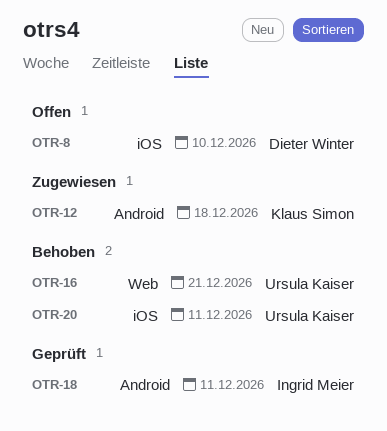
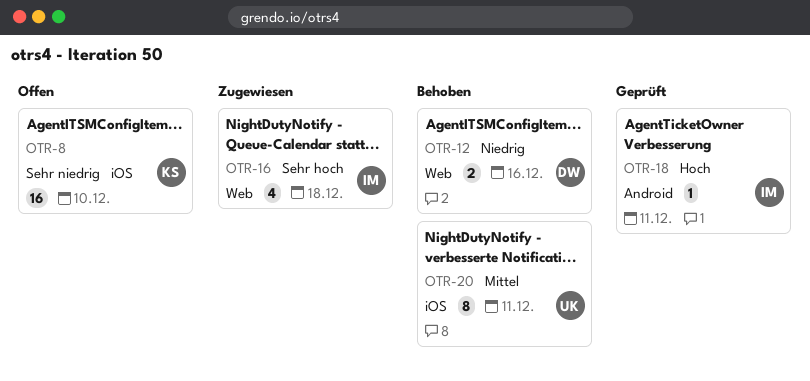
OTR-8, owner: Dieter Winter -> Klaus Simon
OTR-12, status: Zugewiesen -> Behoben
OTR-12, owner: Klaus Simon -> Dieter Winter
OTR-12, label: Android -> Web
OTR-12, due: Dec 18 -> Dec 16
OTR-16, status: Behoben -> Zugewiesen
OTR-16, owner: Ursula Kaiser -> Ingrid Meier
OTR-16, due: Dec 21 -> Dec 18

